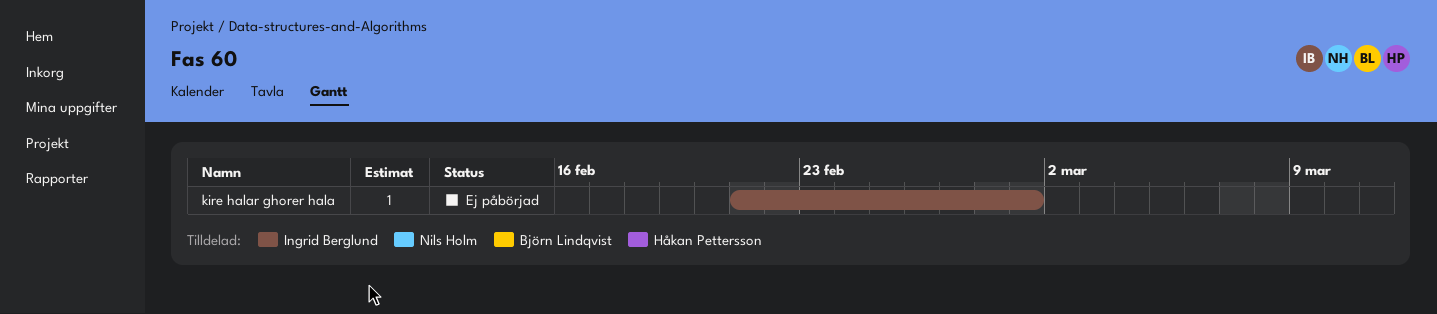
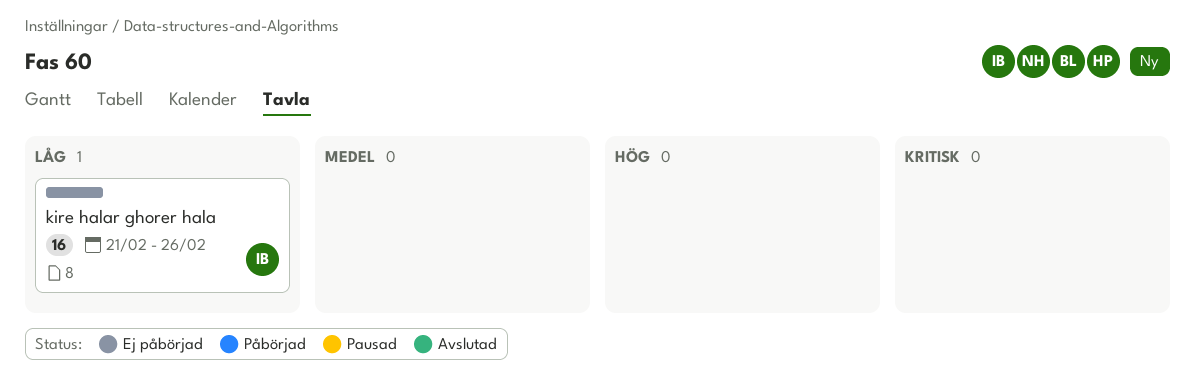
kire halar ghorer hala, estimate: 1 -> 16
kire halar ghorer hala, due: Mar 1 -> Feb 26

